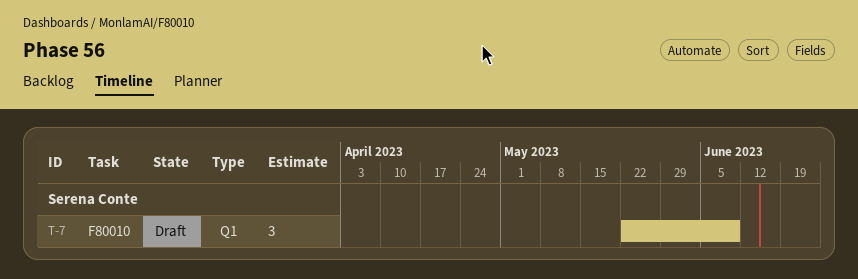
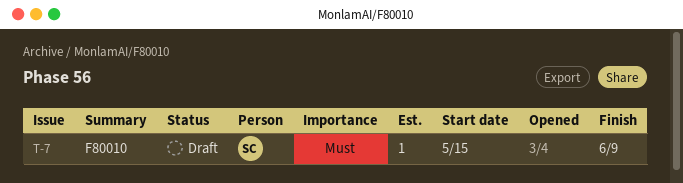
T-7, estimate: 3 -> 1
T-7, start: May 22 -> May 15

